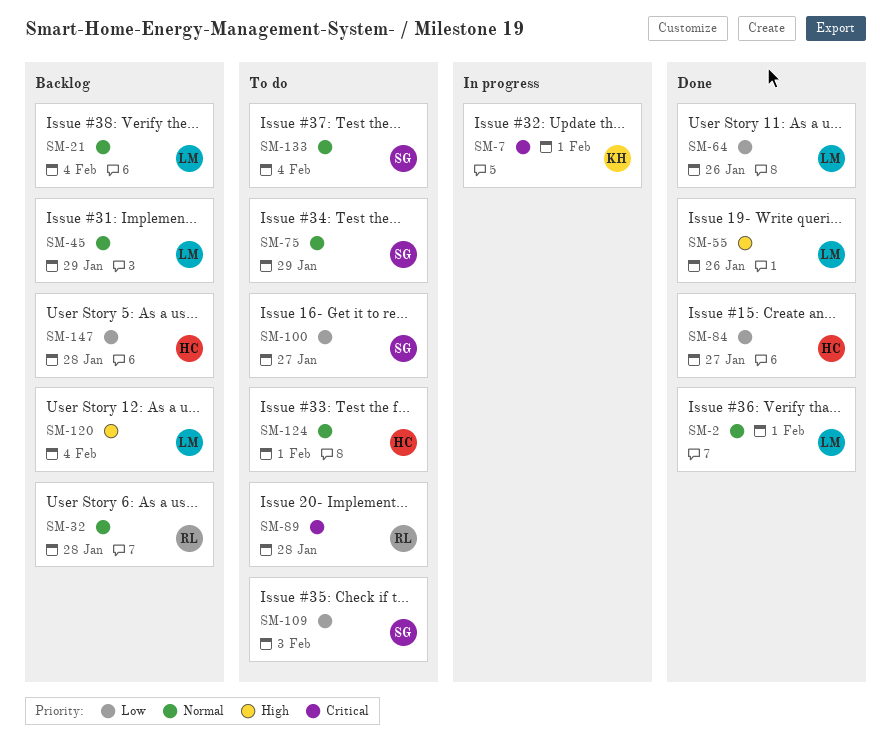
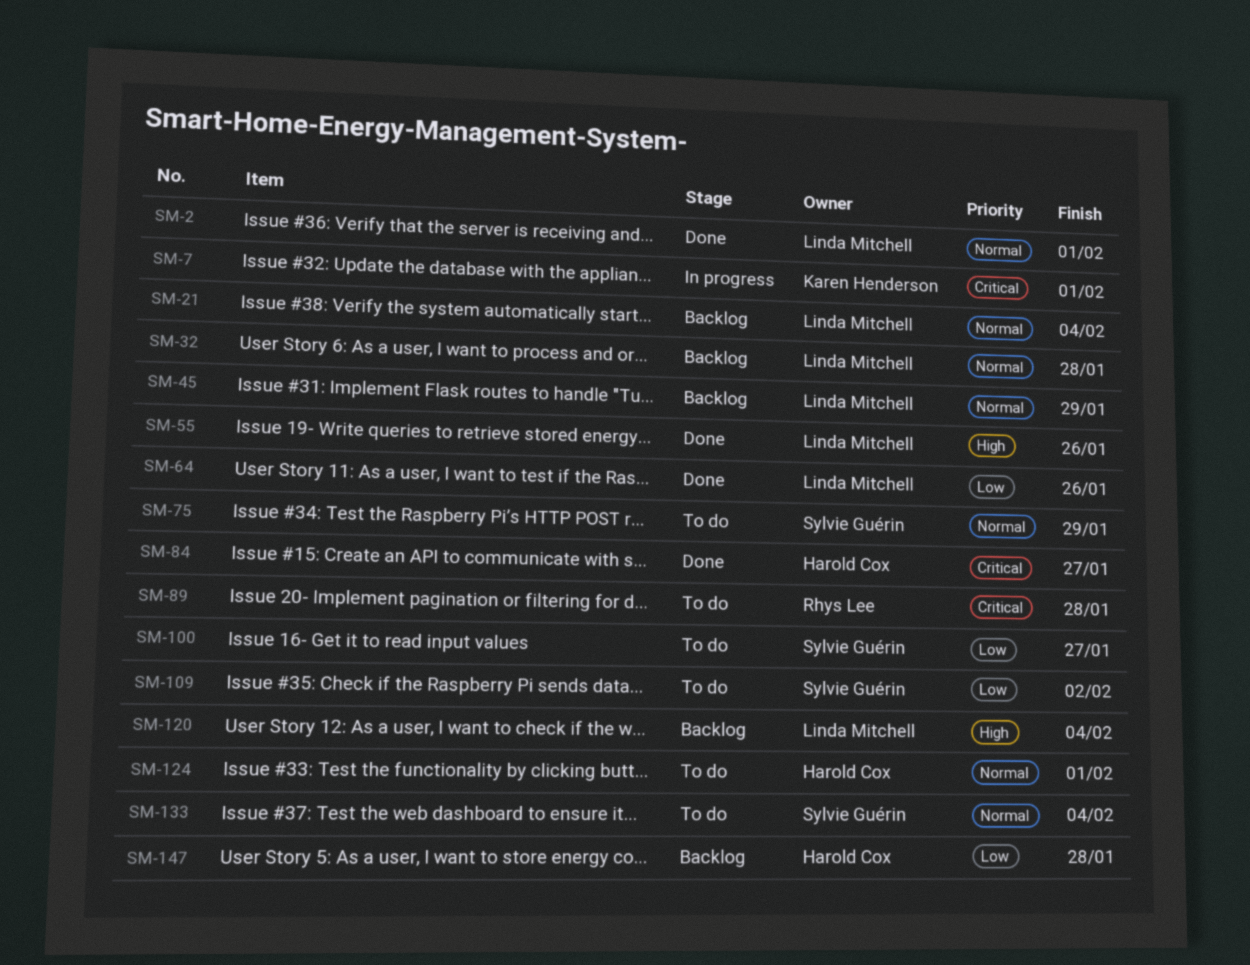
SM-32, owner: Rhys Lee -> Linda Mitchell
SM-84, priority: Low -> Critical
SM-109, due: Feb 3 -> Feb 2

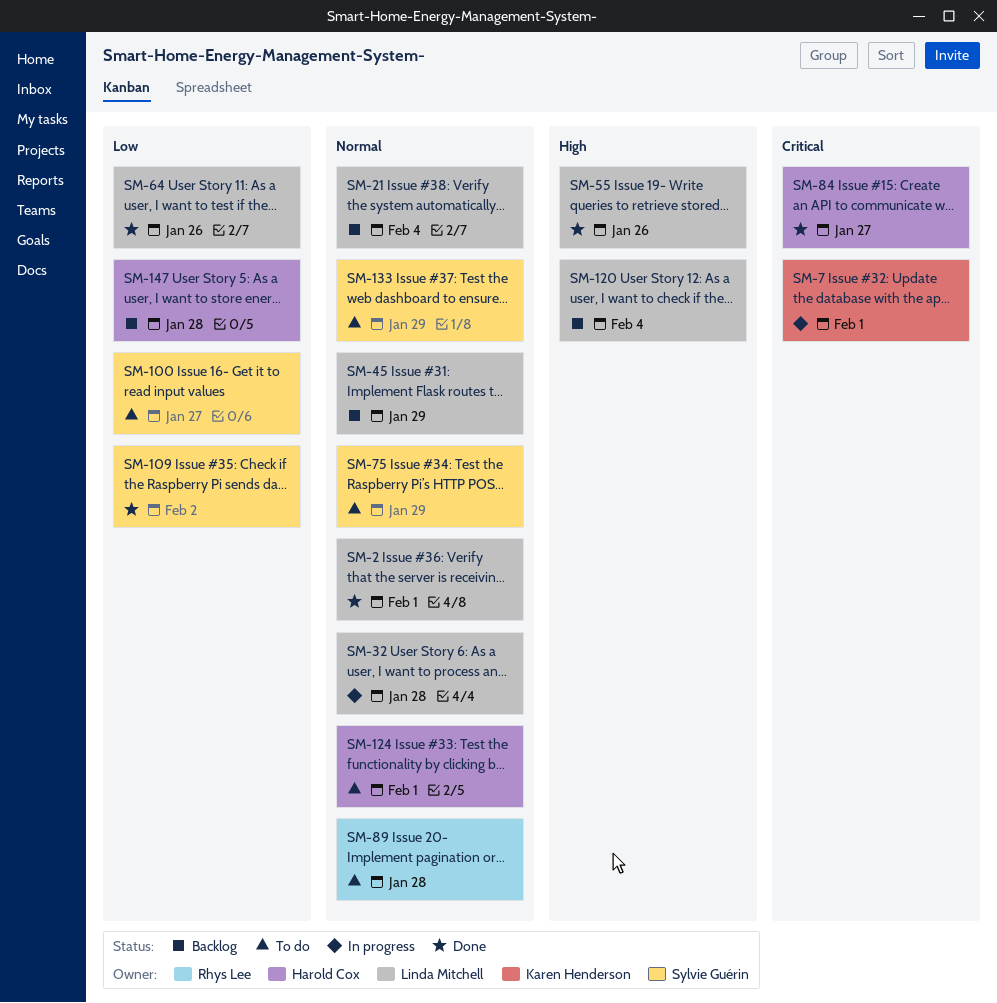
SM-32, status: Backlog -> In progress
SM-89, priority: Critical -> Normal
SM-109, status: To do -> Done
SM-133, due: Feb 4 -> Jan 29

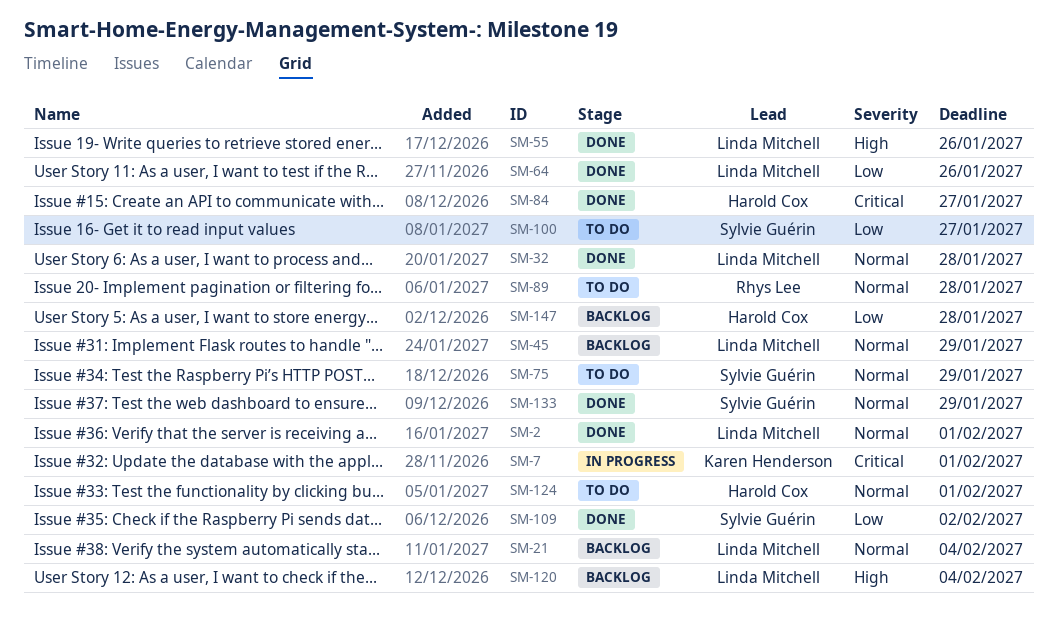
SM-32, status: In progress -> Done
SM-133, status: To do -> Done

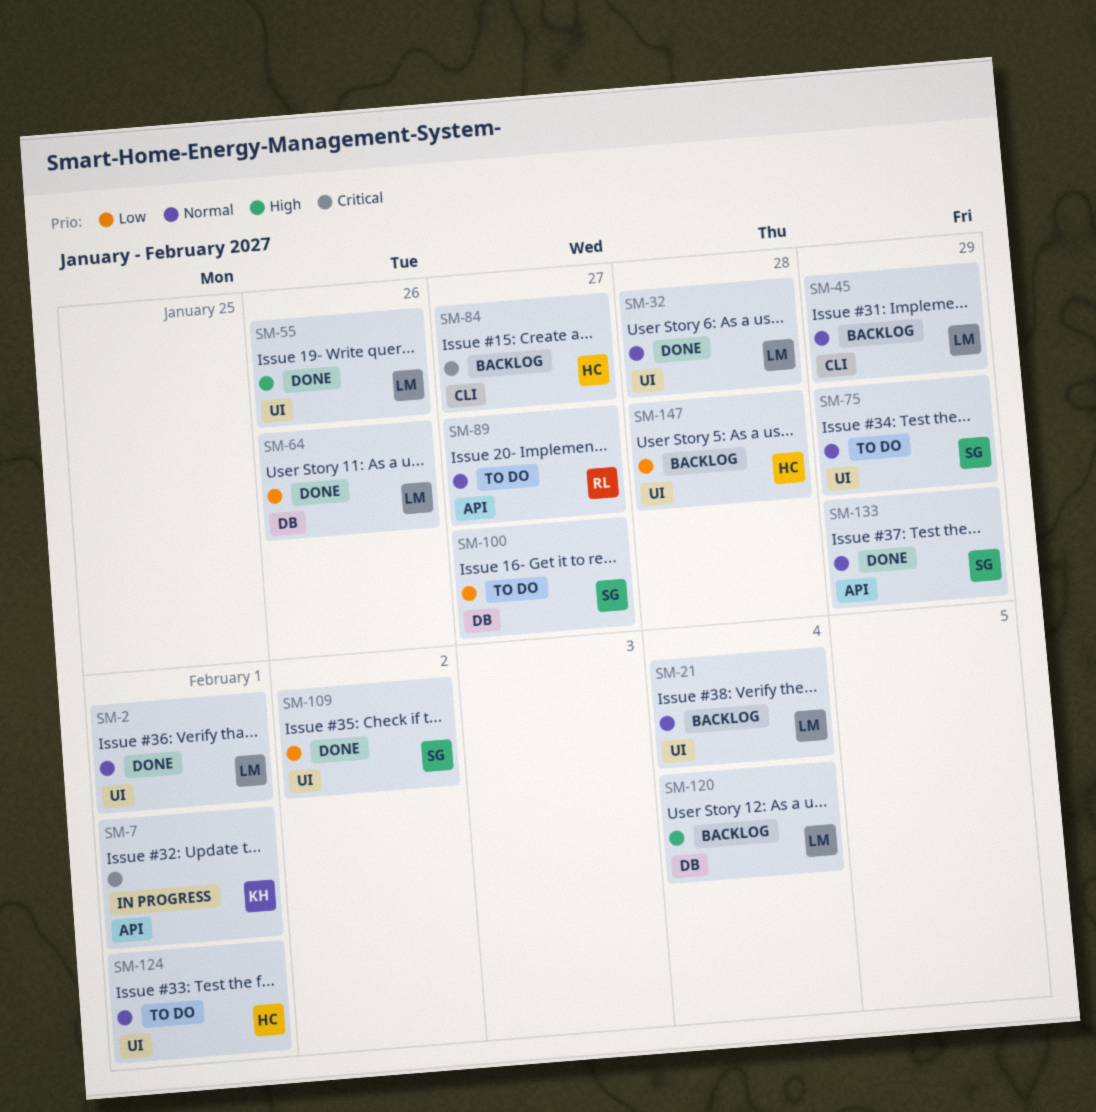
SM-84, status: Done -> Backlog
SM-89, due: Jan 28 -> Jan 27

